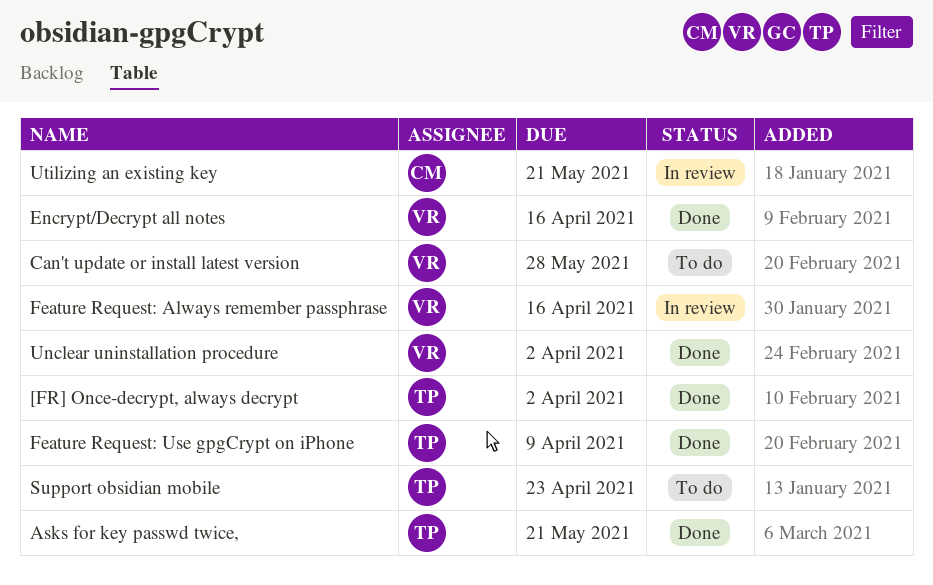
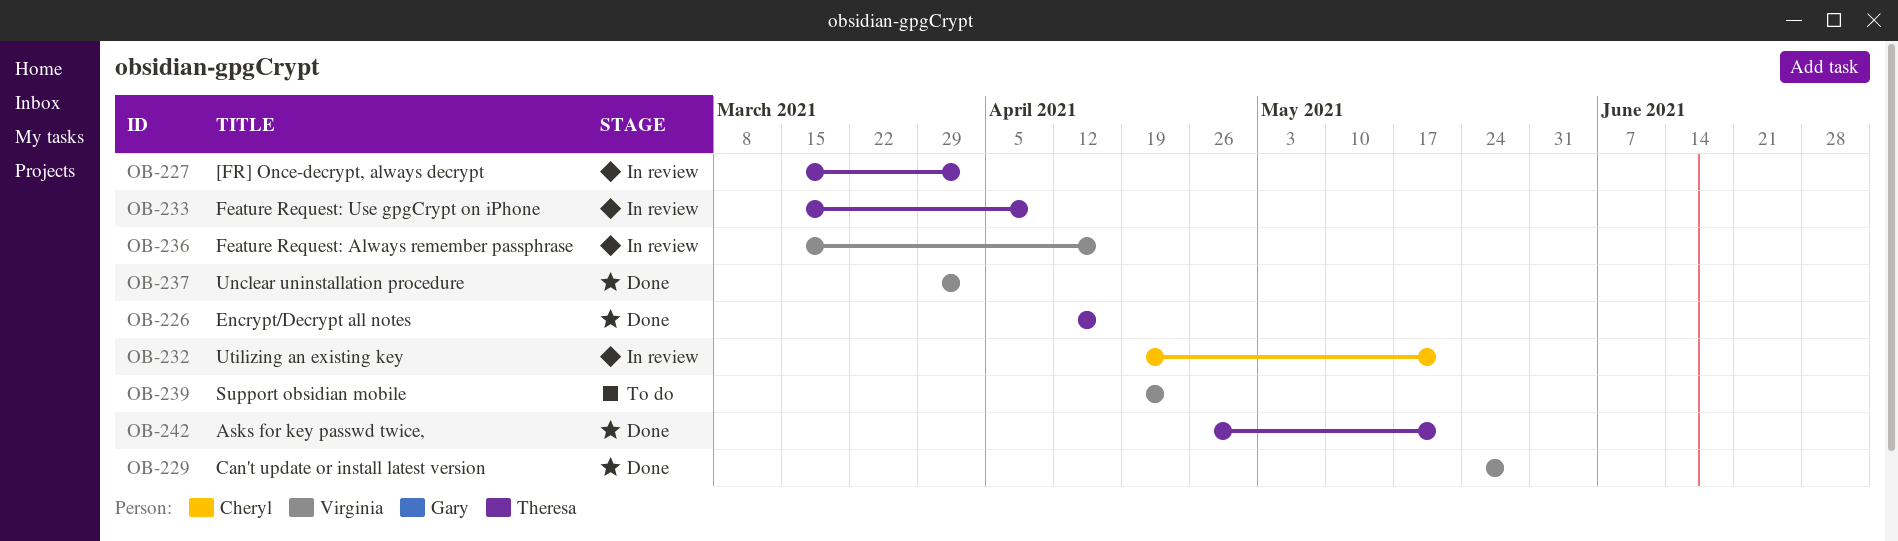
[FR] Once-decrypt, always decrypt, status: Done -> In review
Can't update or install latest version, status: To do -> Done
Encrypt/Decrypt all notes, owner: Virginia -> Theresa
Feature Request: Use gpgCrypt on iPhone, status: Done -> In review
Support obsidian mobile, owner: Theresa -> Virginia

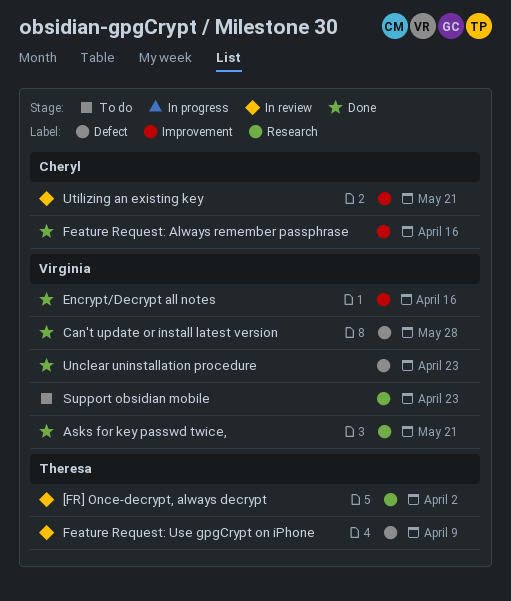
Asks for key passwd twice,, owner: Theresa -> Virginia
Encrypt/Decrypt all notes, owner: Theresa -> Virginia
Feature Request: Always remember passphrase, status: In review -> Done
Feature Request: Always remember passphrase, owner: Virginia -> Cheryl
Unclear uninstallation procedure, due: Apr 2 -> Apr 23

